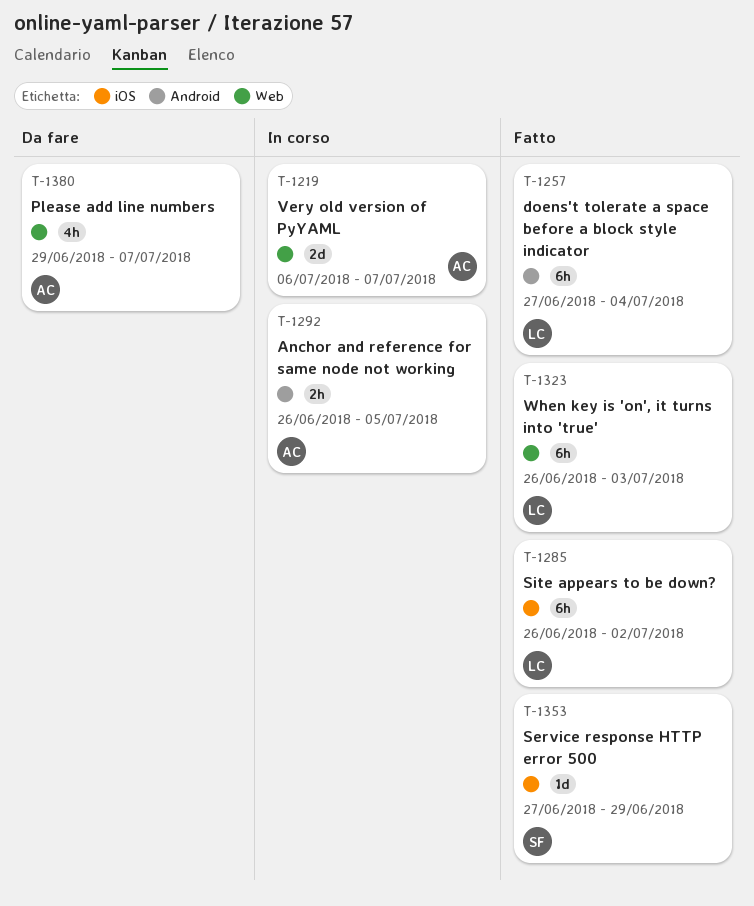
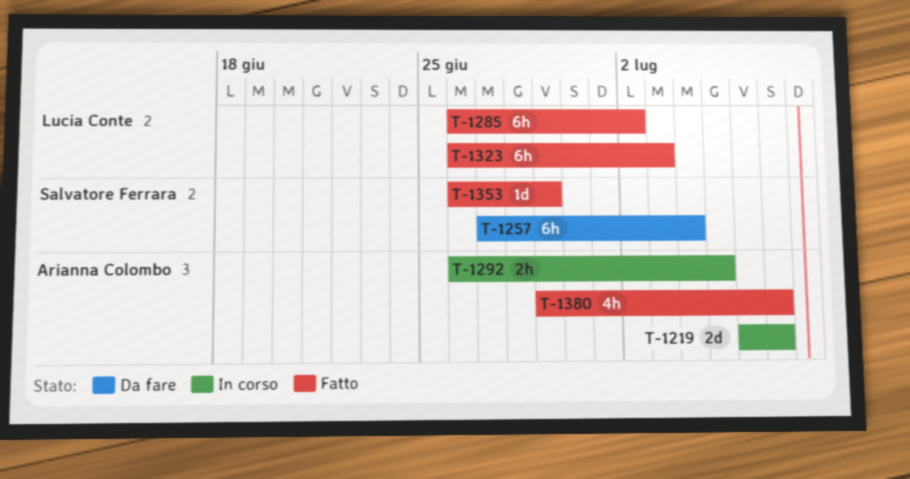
T-1257, status: Fatto -> Da fare
T-1257, owner: Lucia Conte -> Salvatore Ferrara
T-1353, start: Jun 27 -> Jun 26
T-1380, status: Da fare -> Fatto

